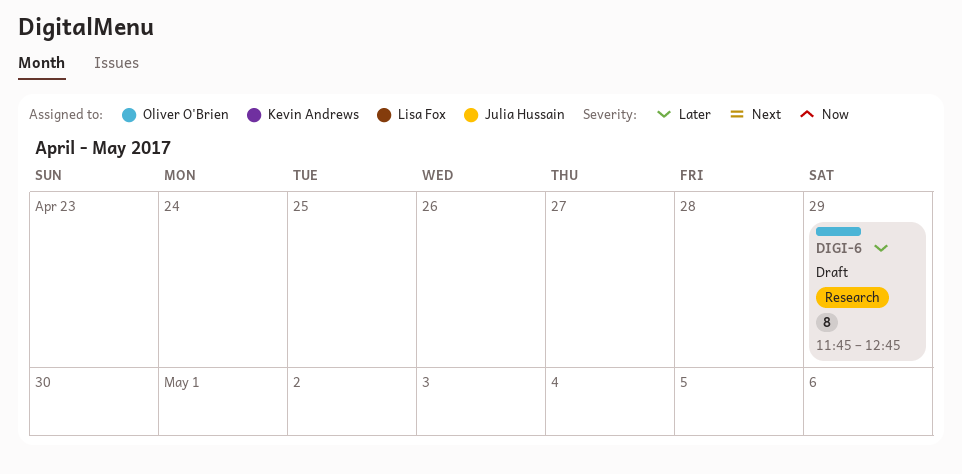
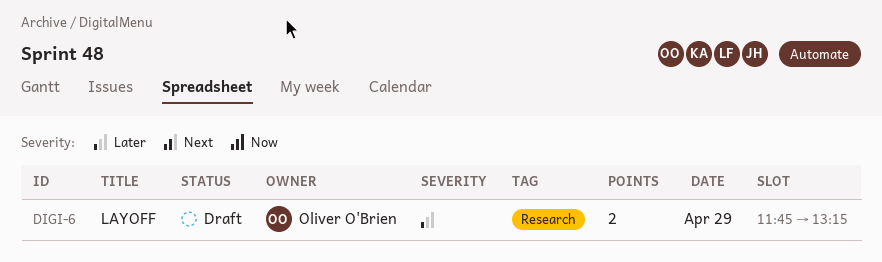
DIGI-6, estimate: 8 -> 2
DIGI-6, ends: 12:45 -> 13:15

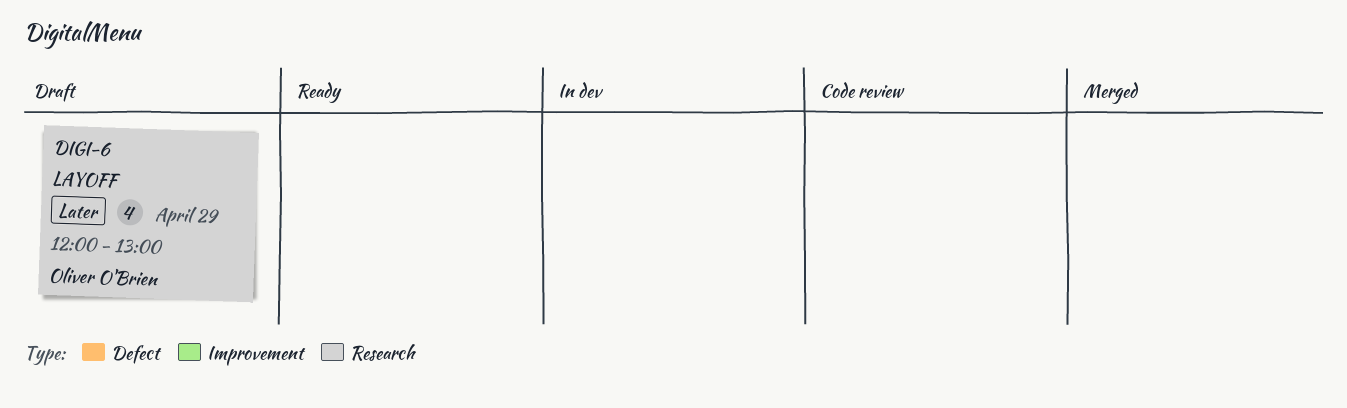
DIGI-6, estimate: 2 -> 4
DIGI-6, begins: 11:45 -> 12:00
DIGI-6, ends: 13:15 -> 13:00

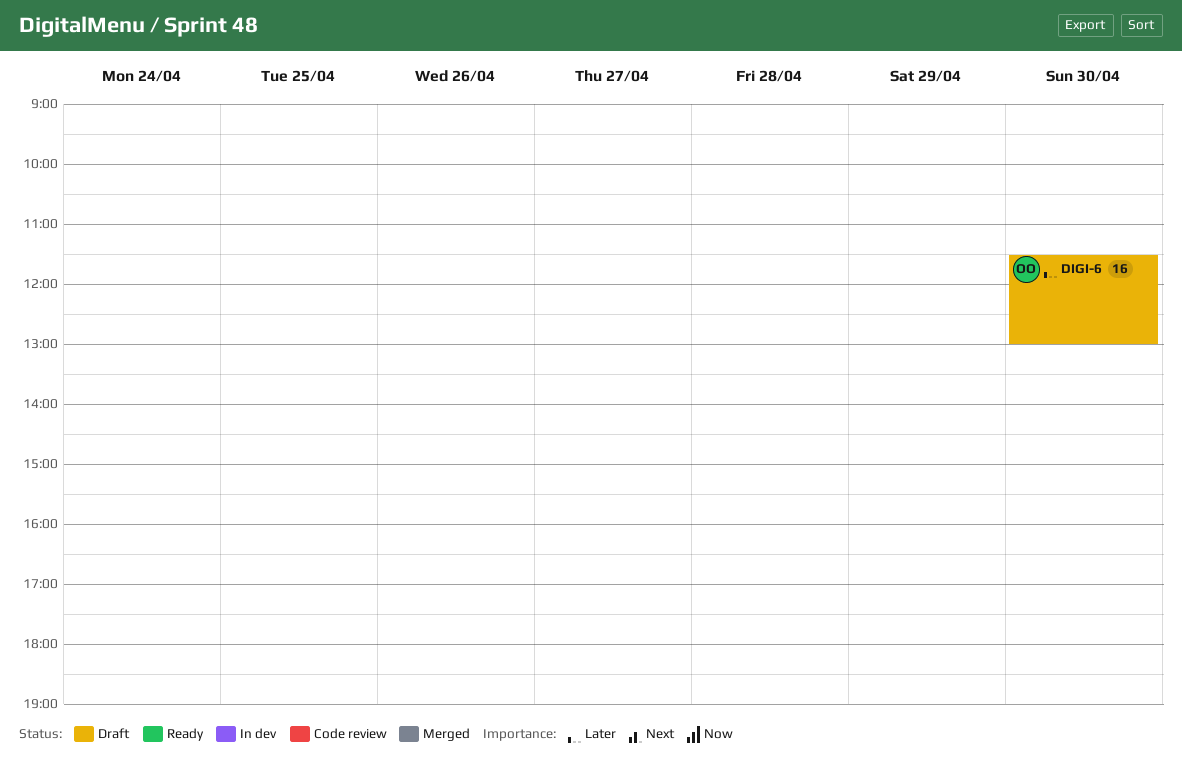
DIGI-6, estimate: 4 -> 16
DIGI-6, day: Apr 29 -> Apr 30
DIGI-6, begins: 12:00 -> 11:30

